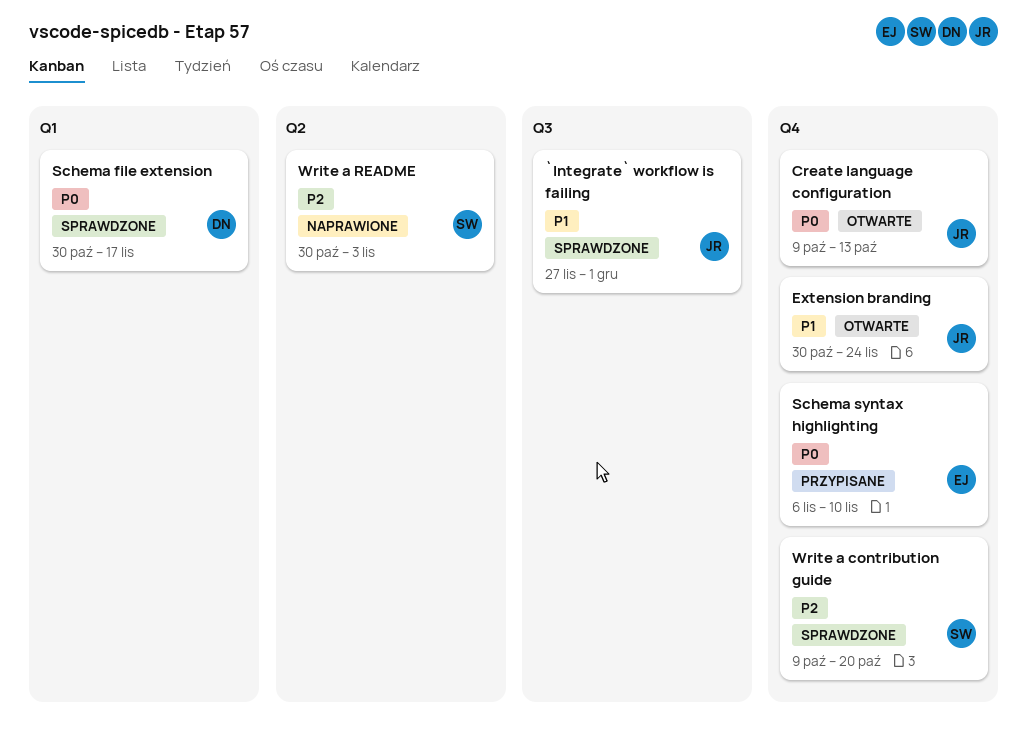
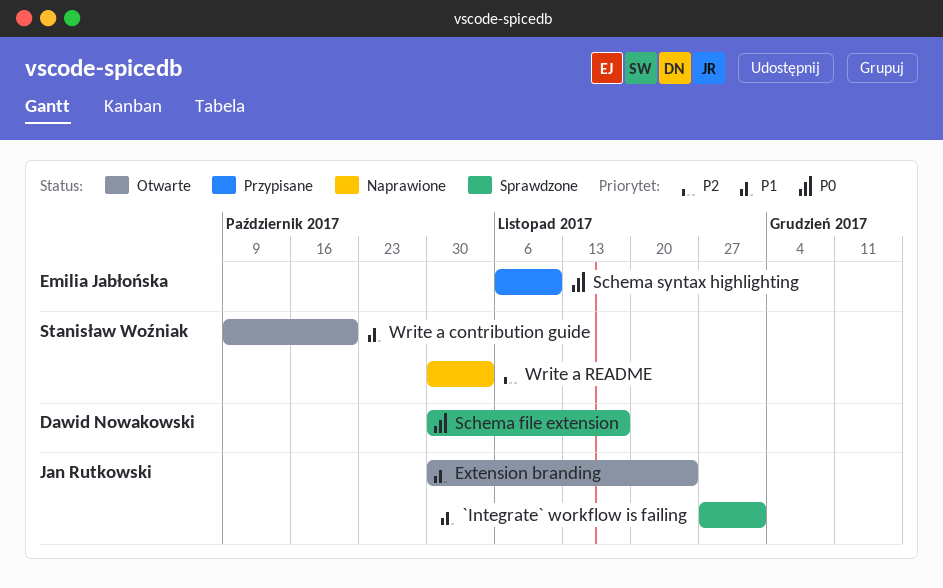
Create language configuration: present -> none
Write a contribution guide, status: Sprawdzone -> Otwarte
Write a contribution guide, priority: P2 -> P1

